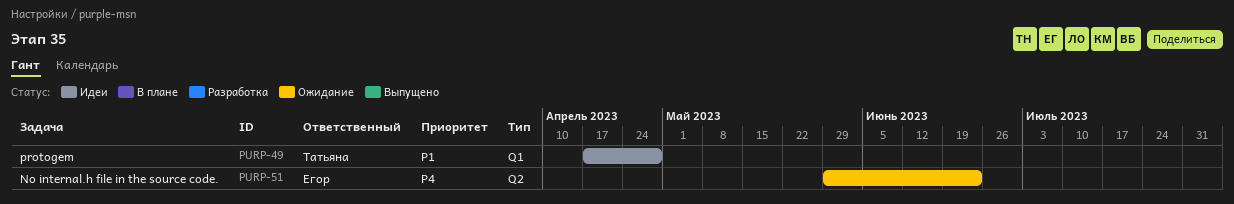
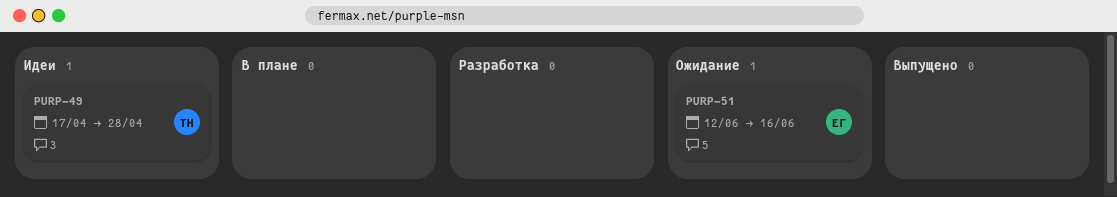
PURP-51, start: May 29 -> Jun 12
PURP-51, due: Jun 23 -> Jun 16

